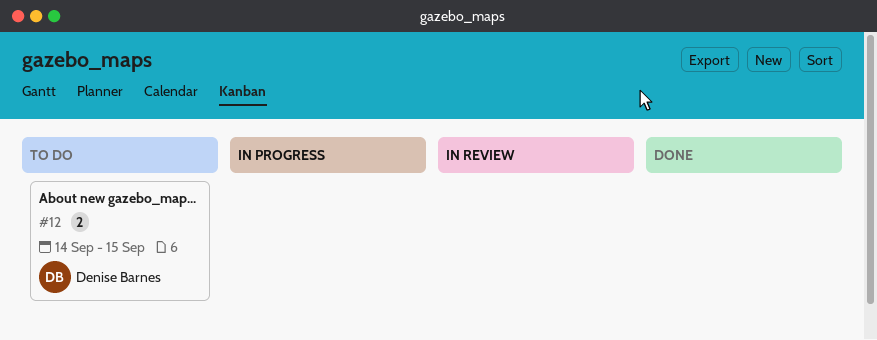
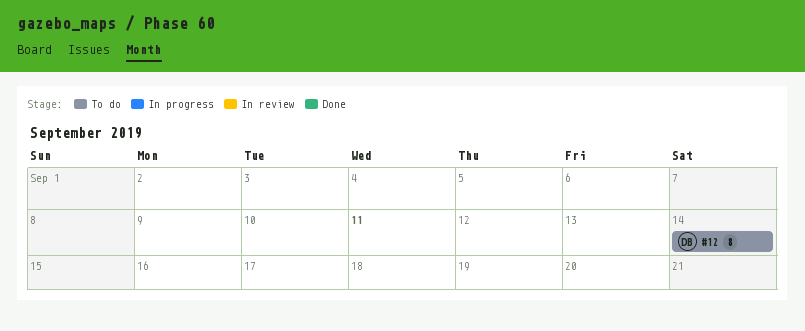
#12, estimate: 2 -> 8
#12, due: Sep 15 -> Sep 14

